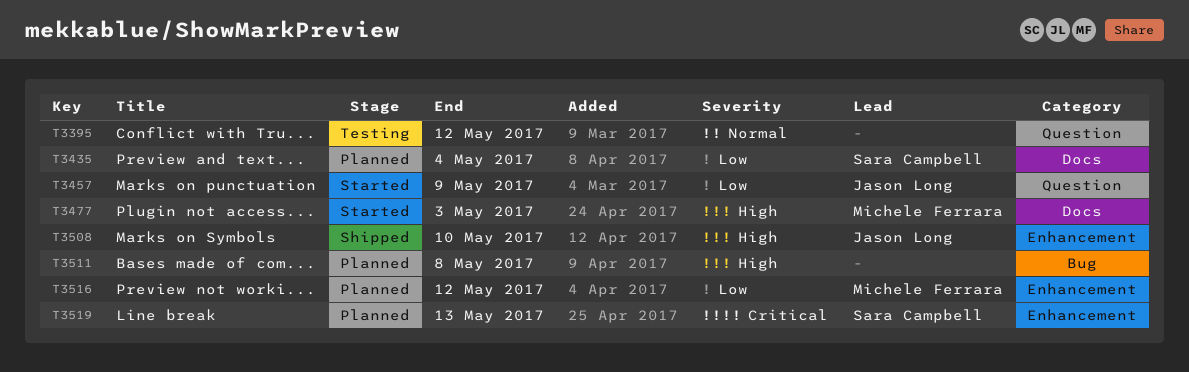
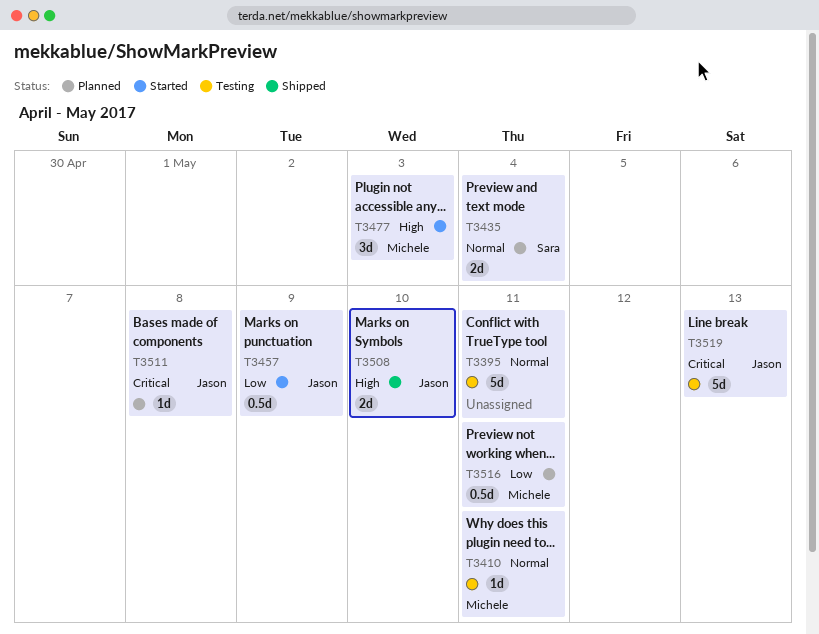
T3395, due: May 12 -> May 11
T3410: none -> present
T3435, priority: Low -> Normal
T3511, owner: none -> Jason Long
T3511, priority: High -> Critical
T3516, due: May 12 -> May 11
T3519, status: Planned -> Testing
T3519, owner: Sara Campbell -> Jason Long

